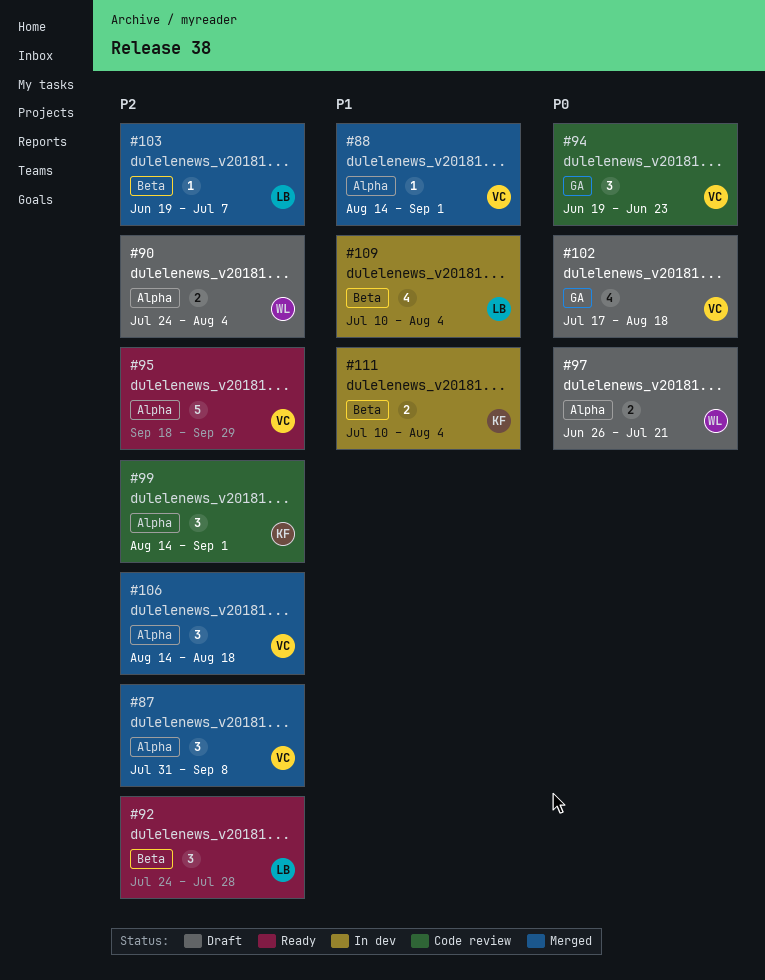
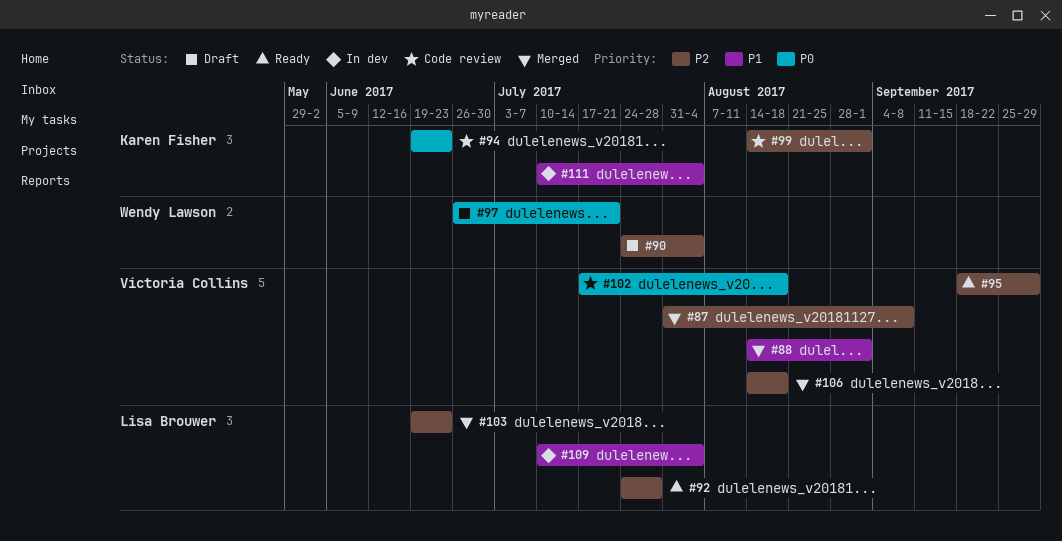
#94, owner: Victoria Collins -> Karen Fisher
#102, status: Draft -> Code review
#103, due: Jul 7 -> Jun 23

